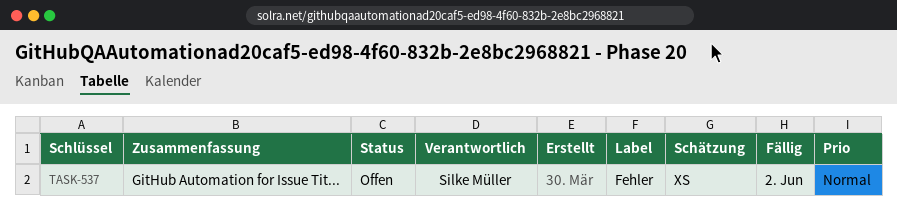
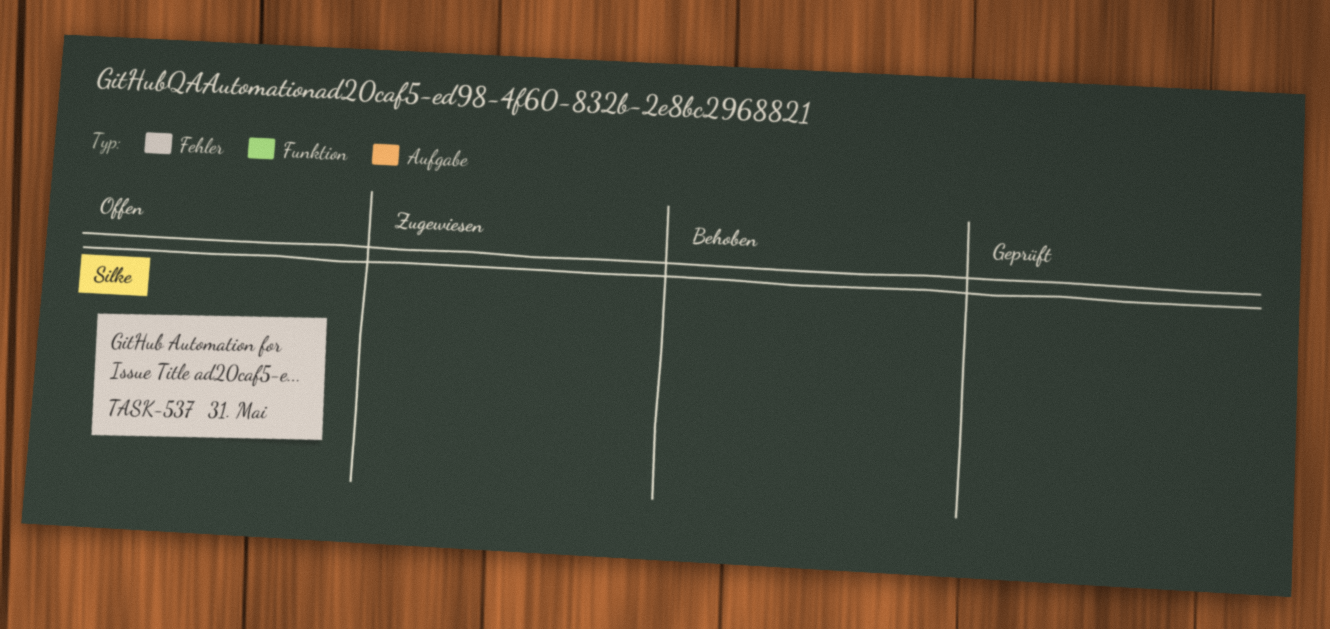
TASK-537, due: Jun 2 -> May 31

